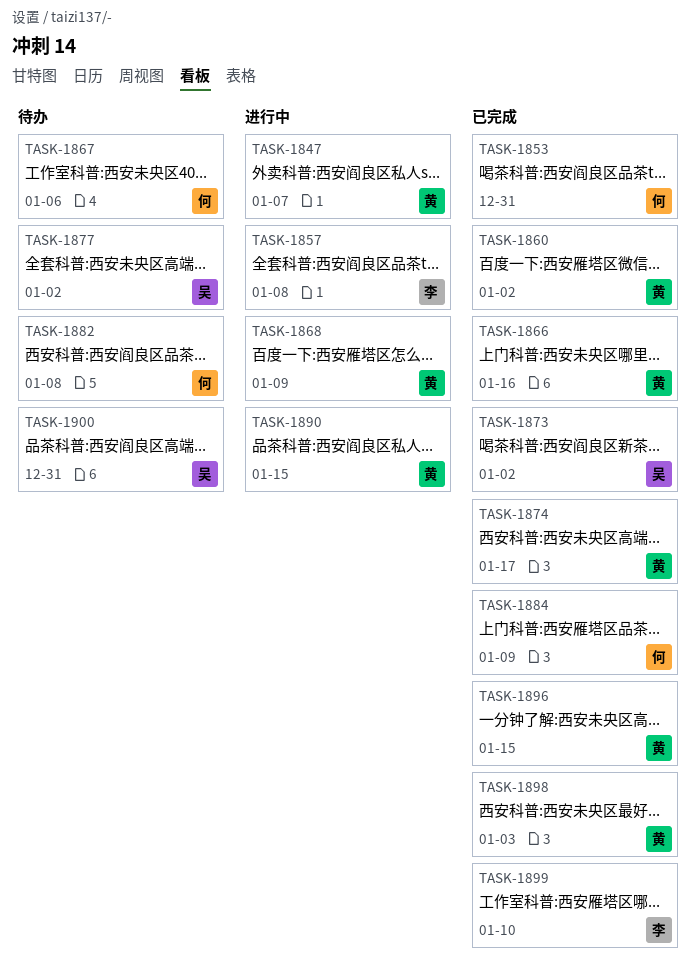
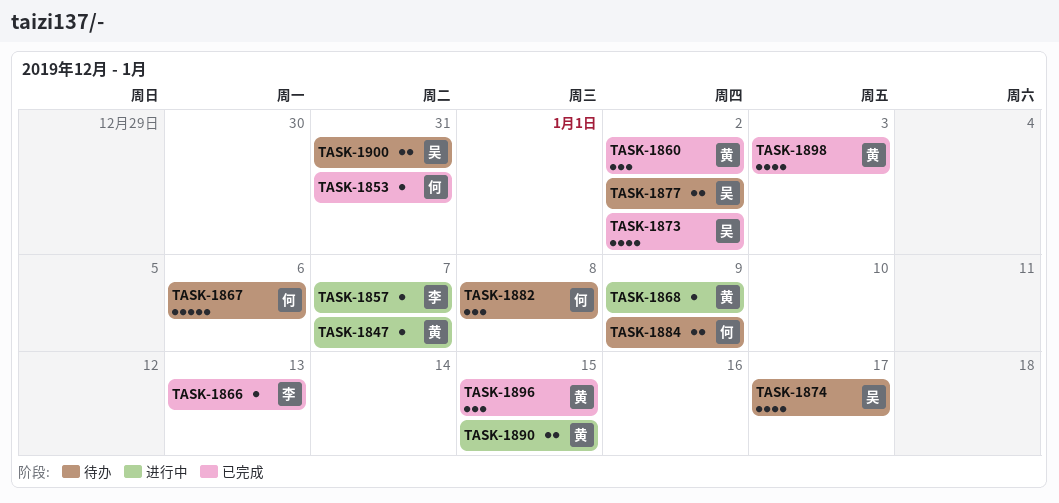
TASK-1857, due: Jan 8 -> Jan 7
TASK-1866, owner: 黄 -> 李
TASK-1866, due: Jan 16 -> Jan 13
TASK-1874, status: 已完成 -> 待办
TASK-1874, owner: 黄 -> 吴
TASK-1884, status: 已完成 -> 待办
TASK-1899: present -> none

